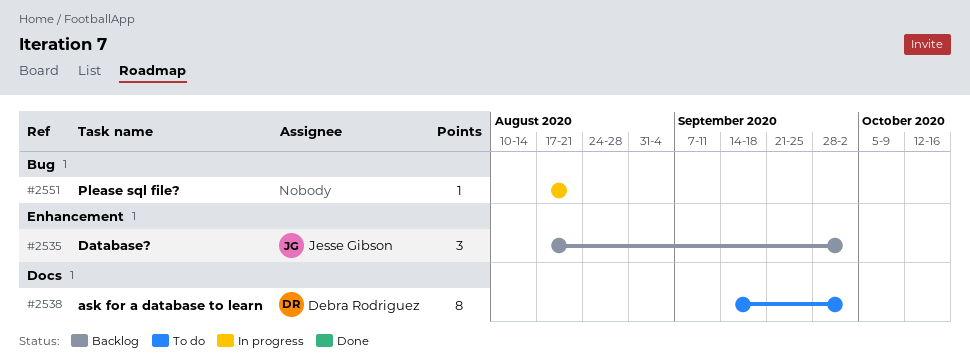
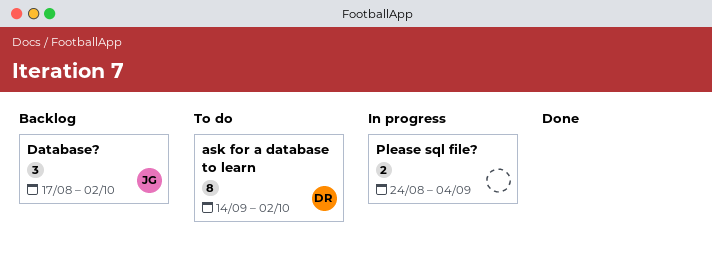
Please sql file?, estimate: 1 -> 2
Please sql file?, start: Aug 17 -> Aug 24
Please sql file?, due: Aug 21 -> Sep 4

